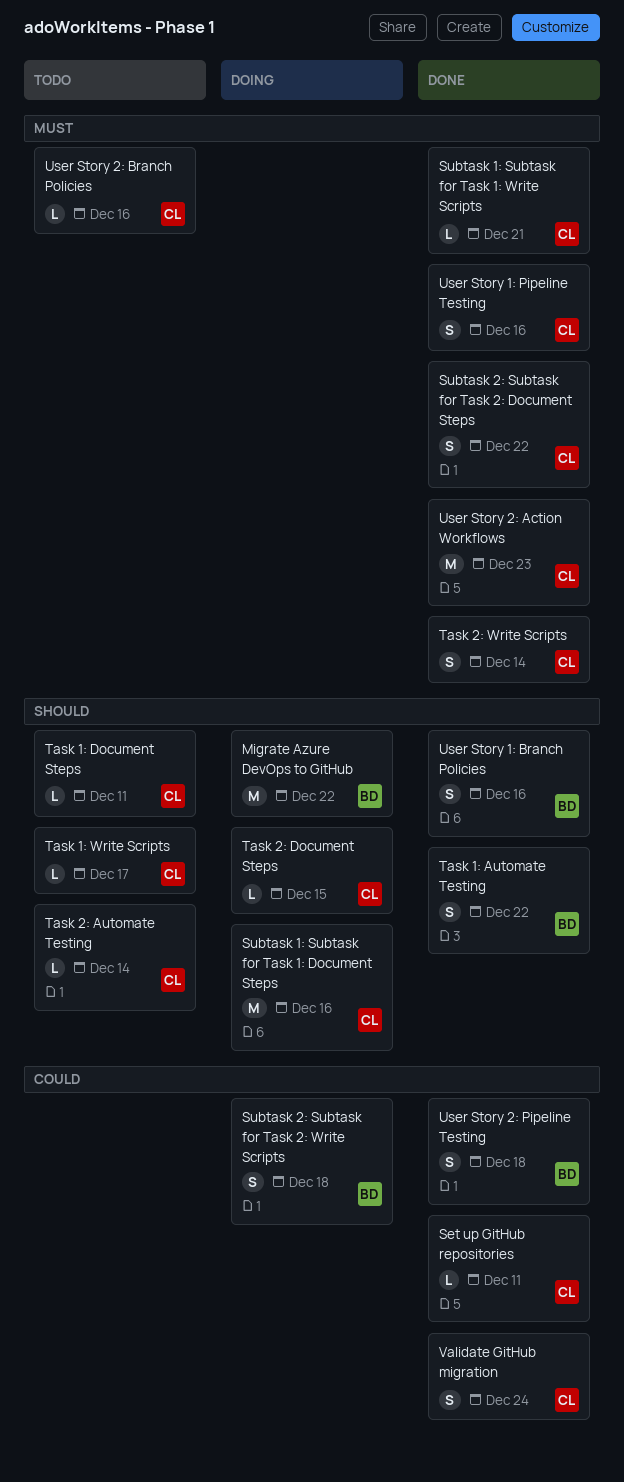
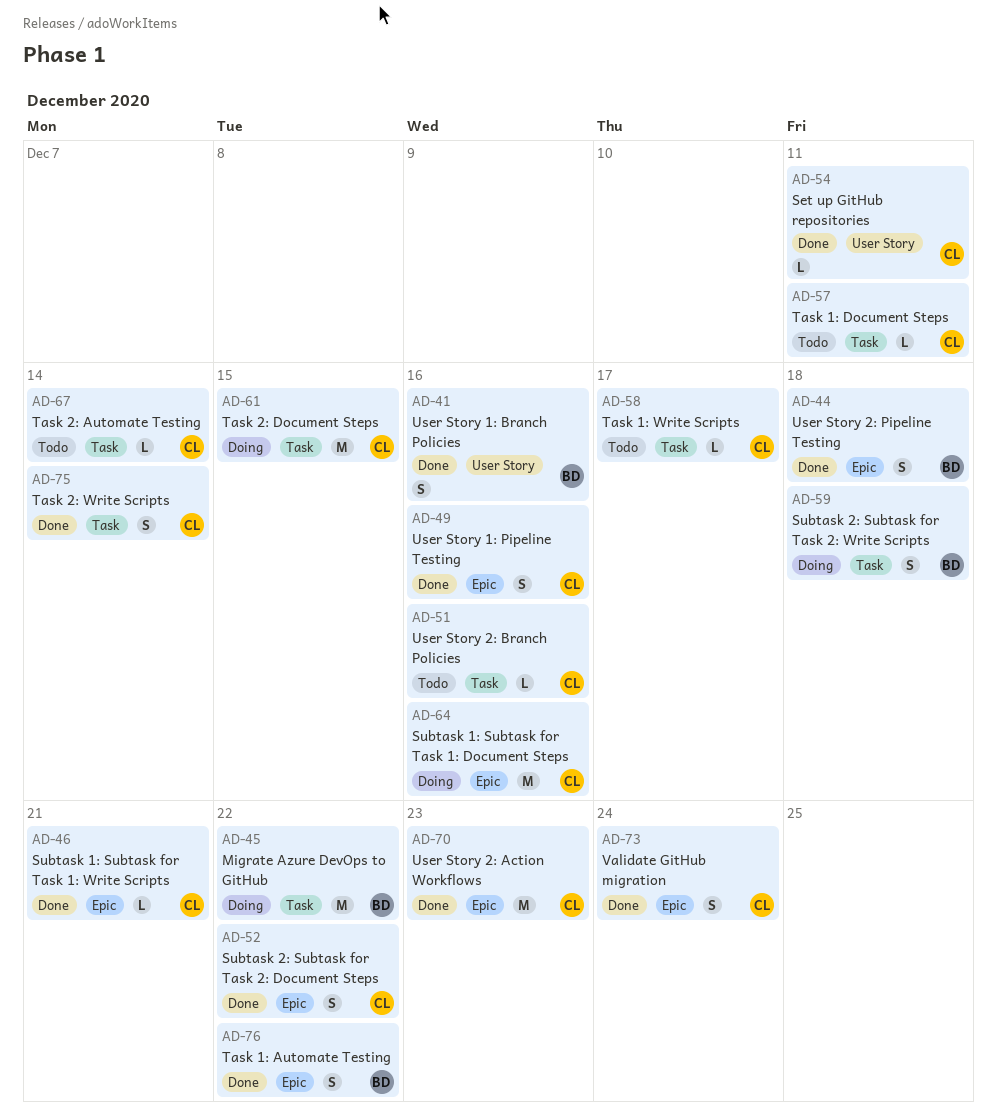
Task 2: Document Steps, estimate: L -> M

